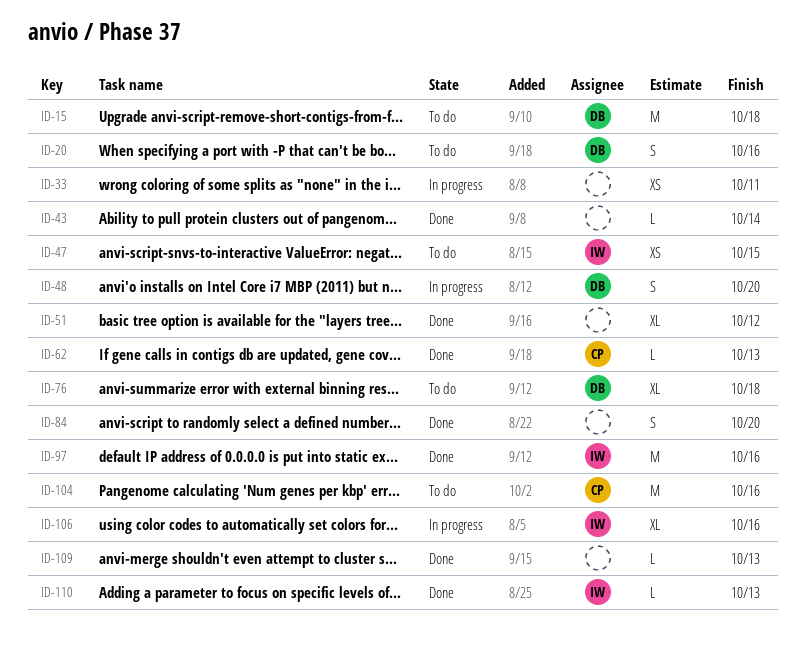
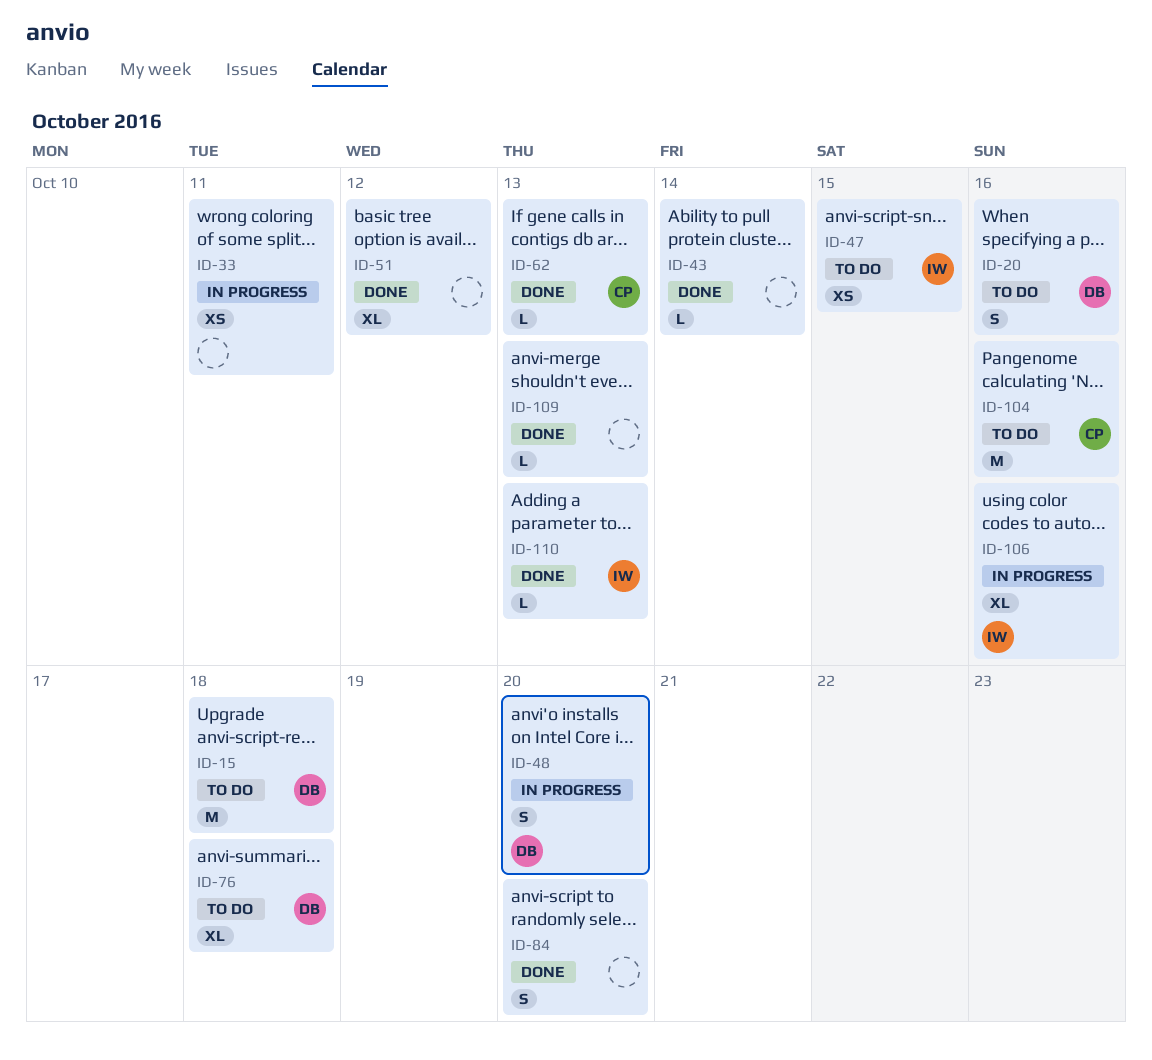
ID-97: present -> none

